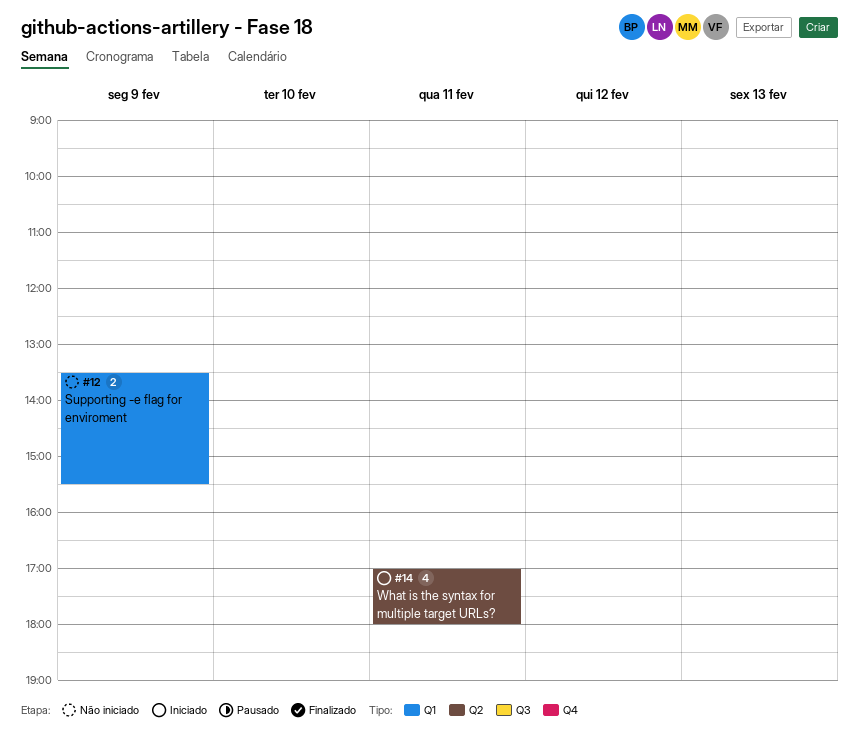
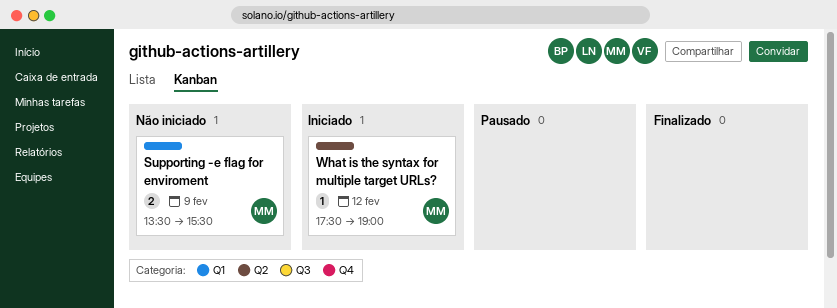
What is the syntax for multiple target URLs?, estimate: 4 -> 1
What is the syntax for multiple target URLs?, day: Feb 11 -> Feb 12
What is the syntax for multiple target URLs?, begins: 17:00 -> 17:30
What is the syntax for multiple target URLs?, ends: 18:00 -> 19:00

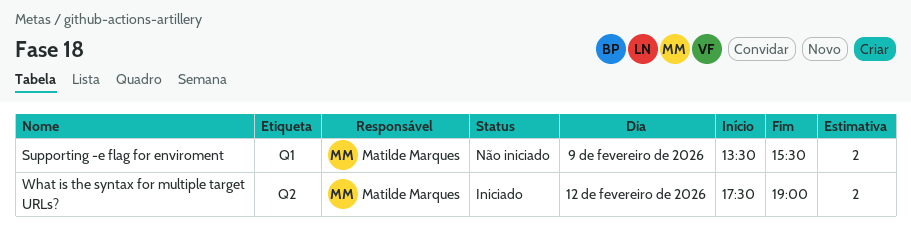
What is the syntax for multiple target URLs?, estimate: 1 -> 2

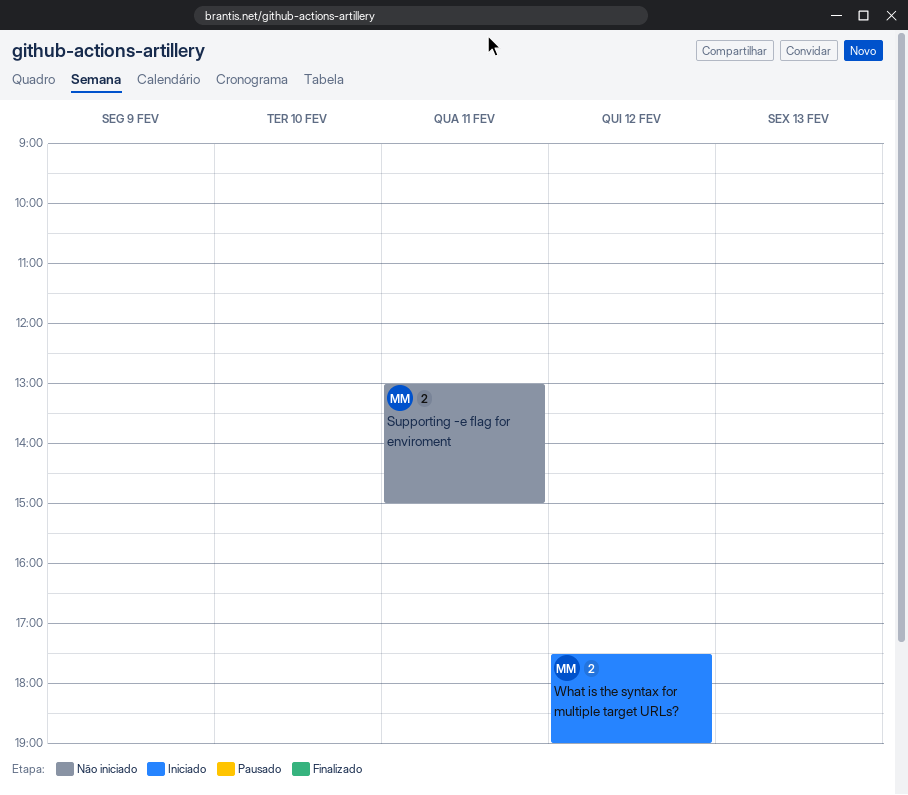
Supporting -e flag for enviroment, day: Feb 9 -> Feb 11
Supporting -e flag for enviroment, begins: 13:30 -> 13:00
Supporting -e flag for enviroment, ends: 15:30 -> 15:00

